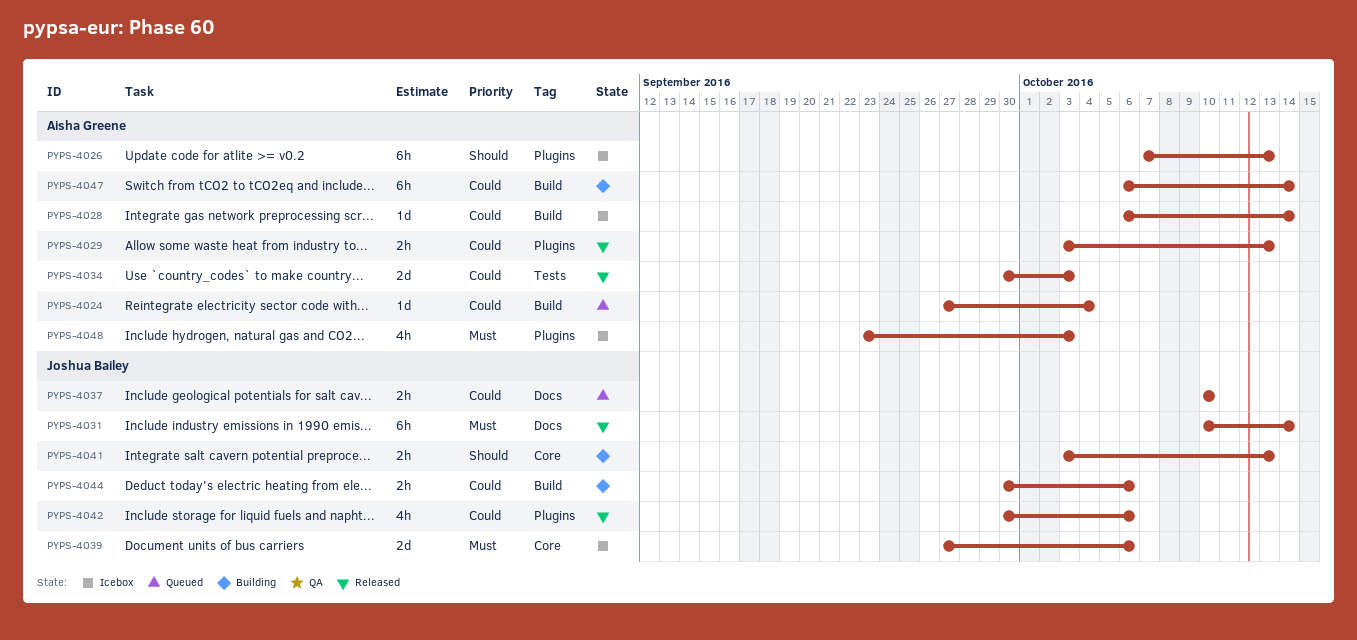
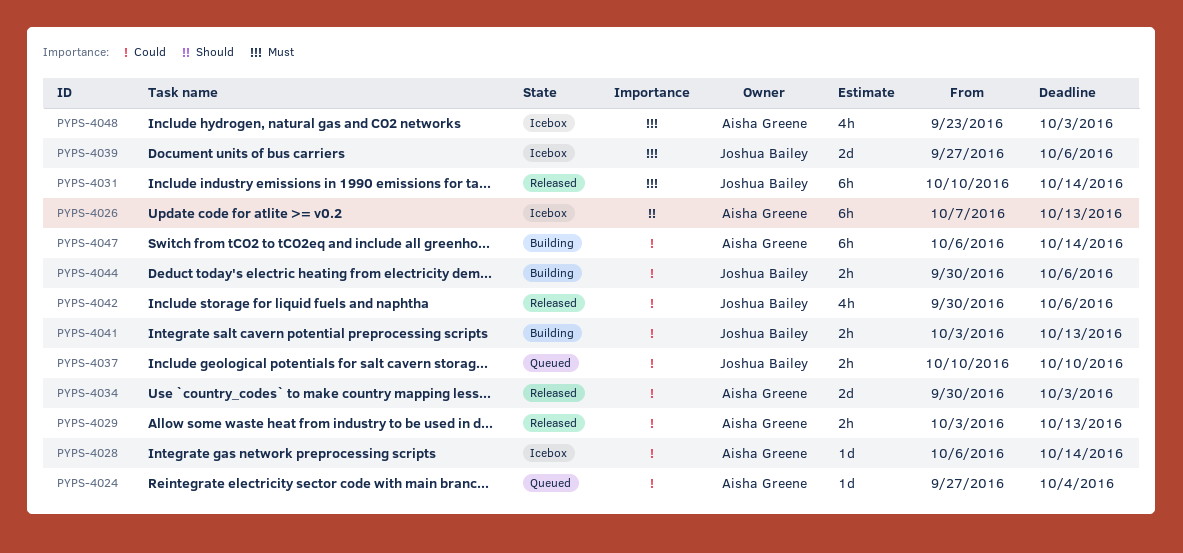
PYPS-4041, priority: Should -> Could

